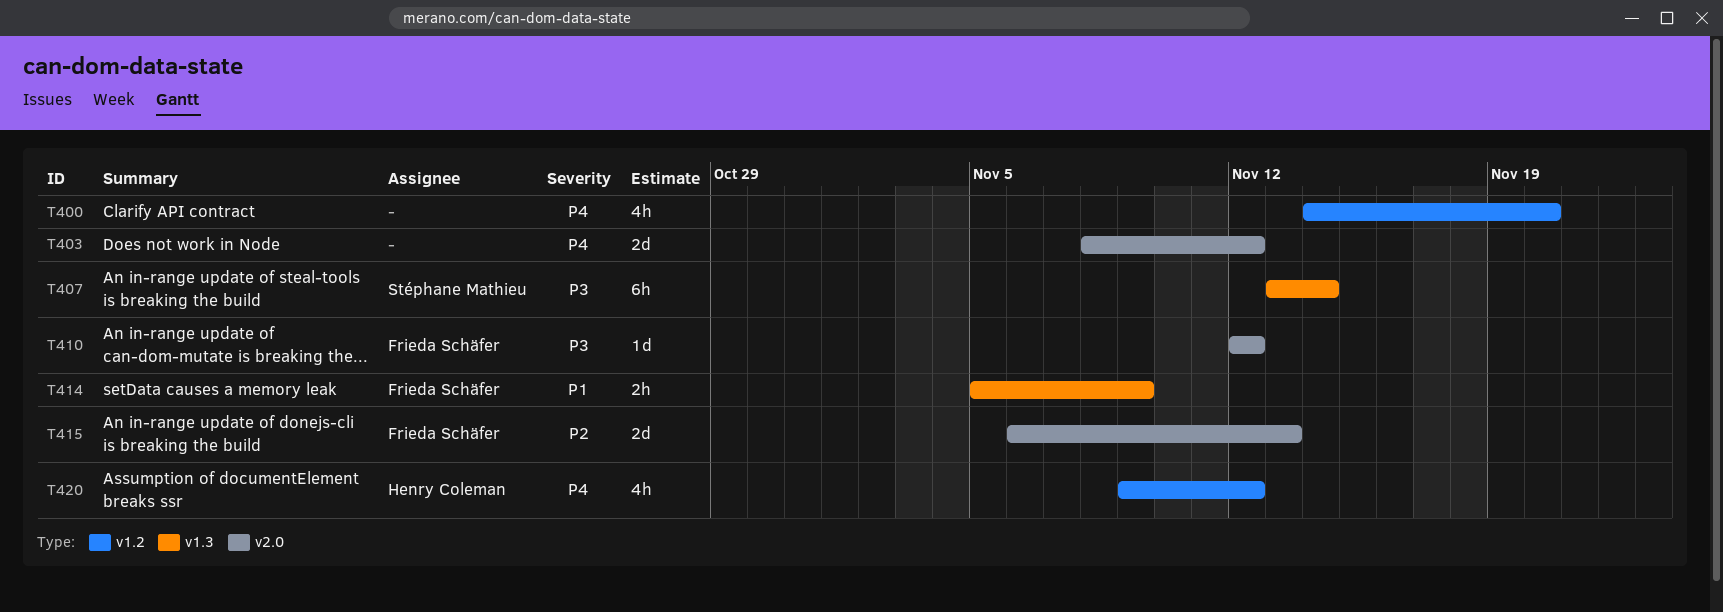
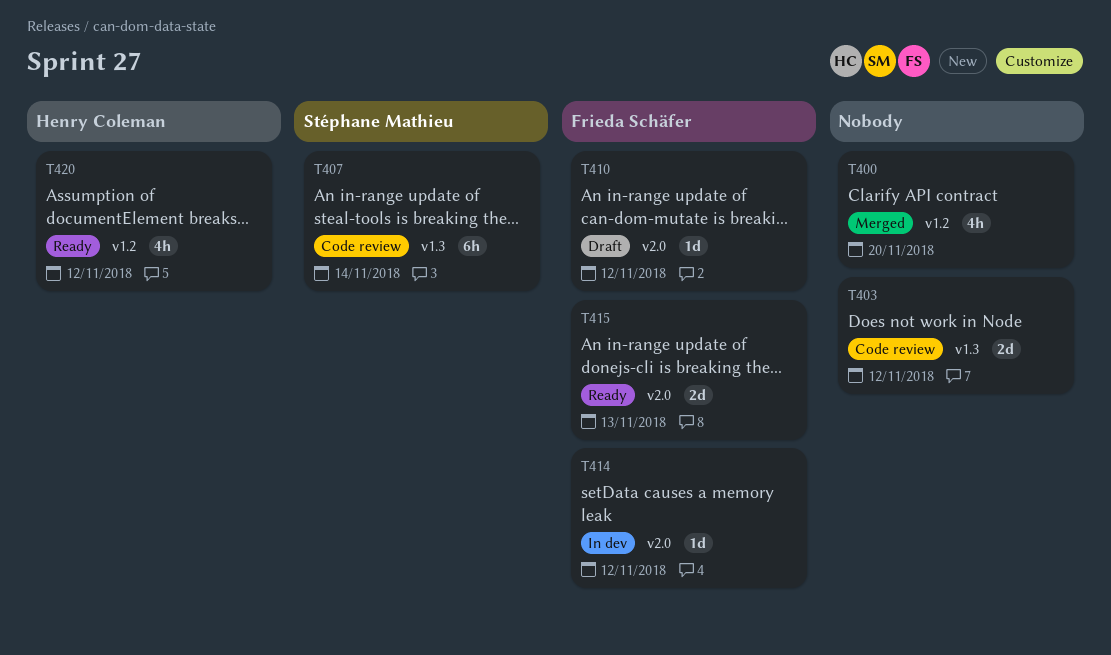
T403, label: v2.0 -> v1.3
T414, label: v1.3 -> v2.0
T414, estimate: 2h -> 1d
T414, due: Nov 9 -> Nov 12

